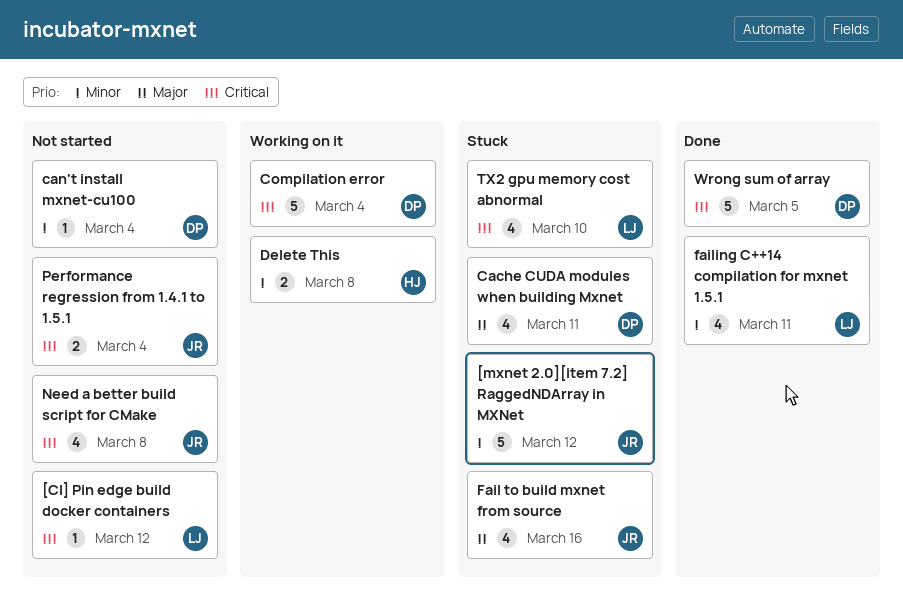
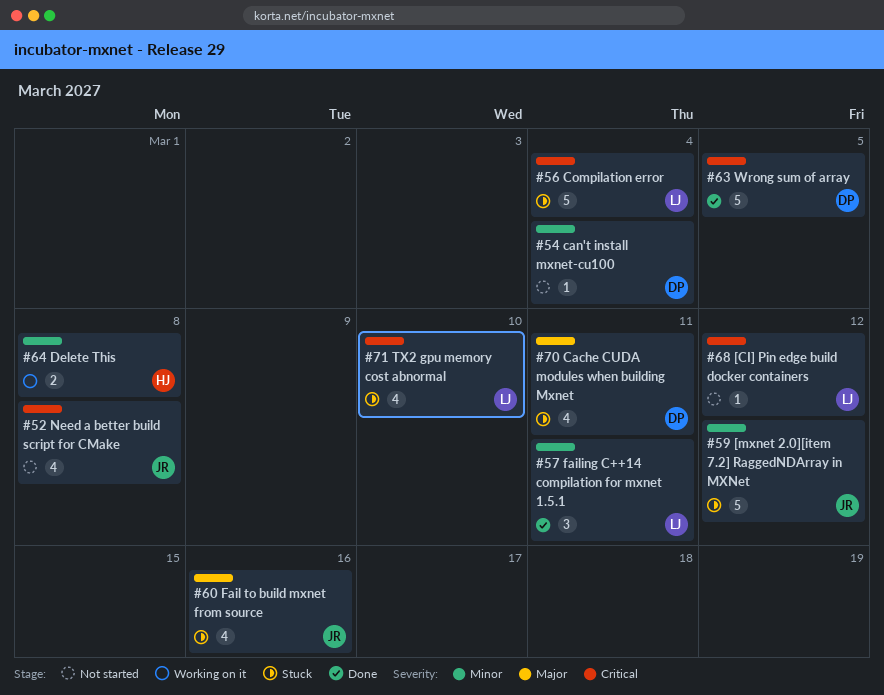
Compilation error, status: Working on it -> Stuck
Compilation error, owner: DP -> LJ
failing C++14 compilation for mxnet 1.5.1, estimate: 4 -> 3
Performance regression from 1.4.1 to 1.5.1: present -> none

